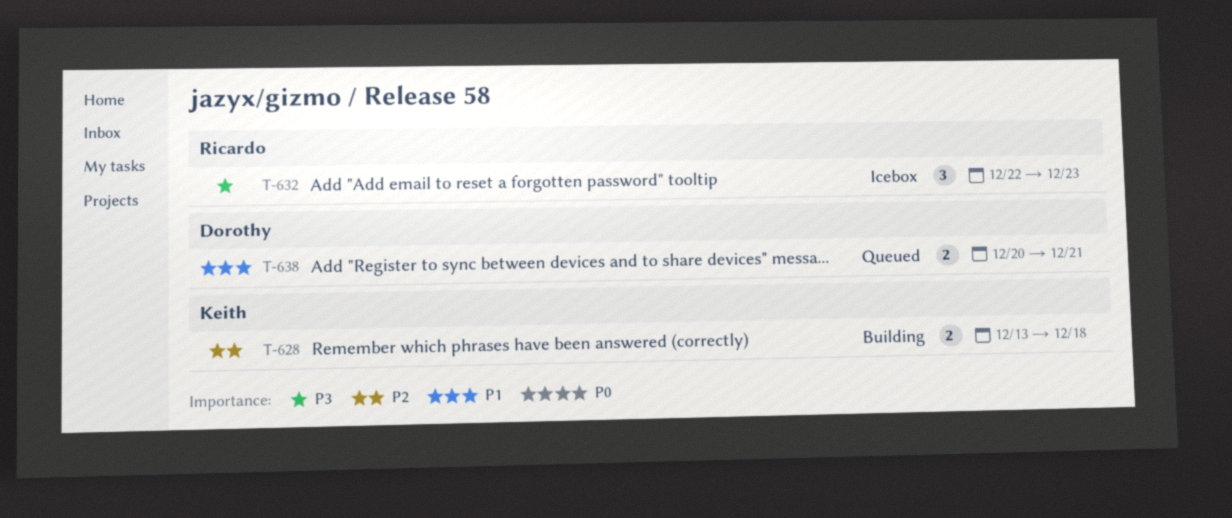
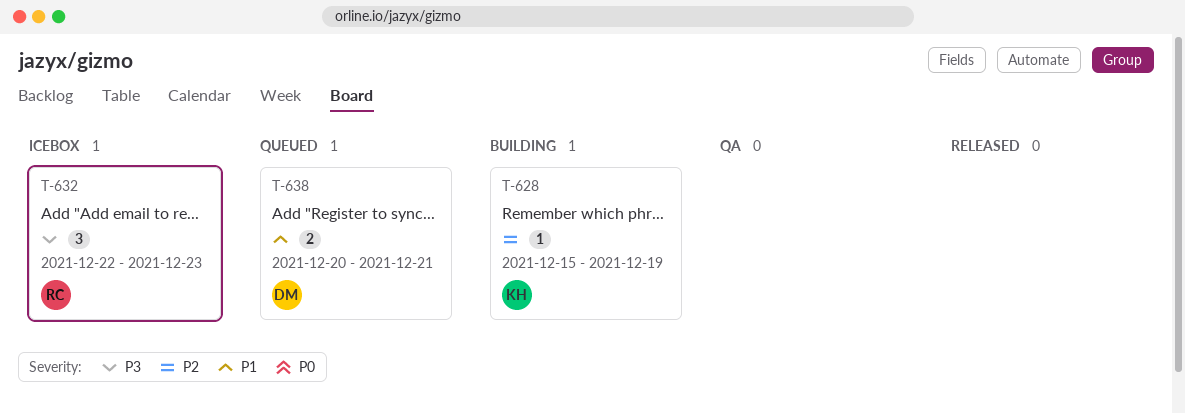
T-628, estimate: 2 -> 1
T-628, start: Dec 13 -> Dec 15
T-628, due: Dec 18 -> Dec 19

